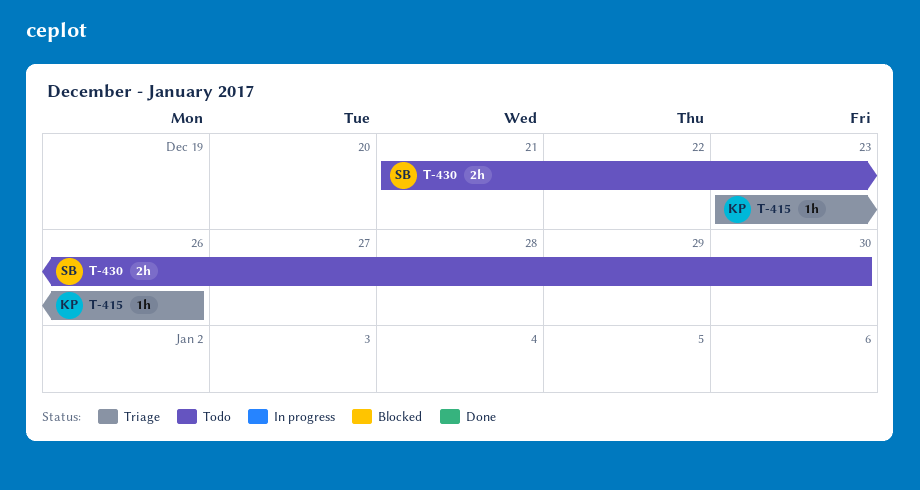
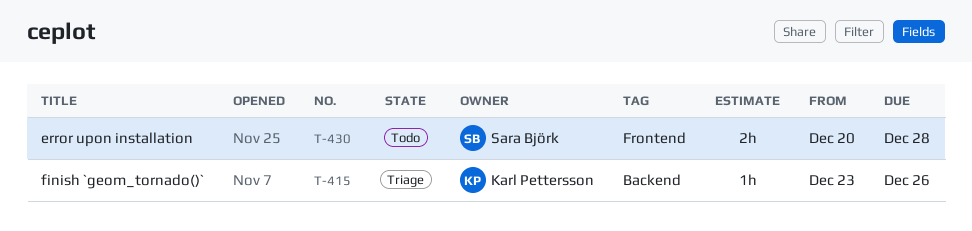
T-430, start: Dec 21 -> Dec 20
T-430, due: Dec 30 -> Dec 28

